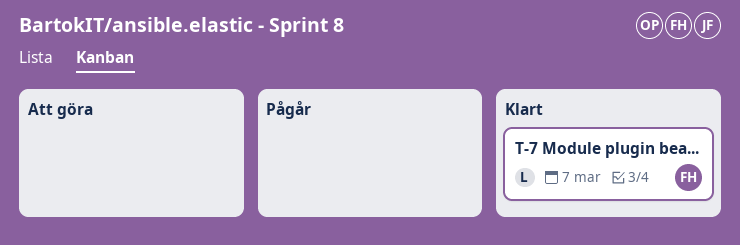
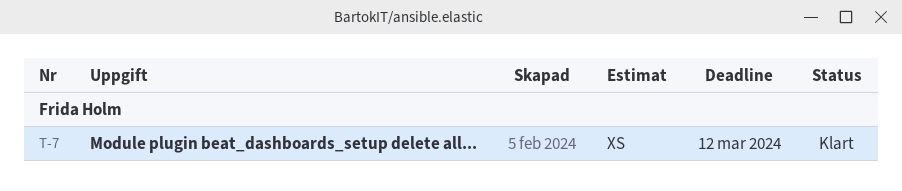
T-7, estimate: L -> XS
T-7, due: Mar 7 -> Mar 12

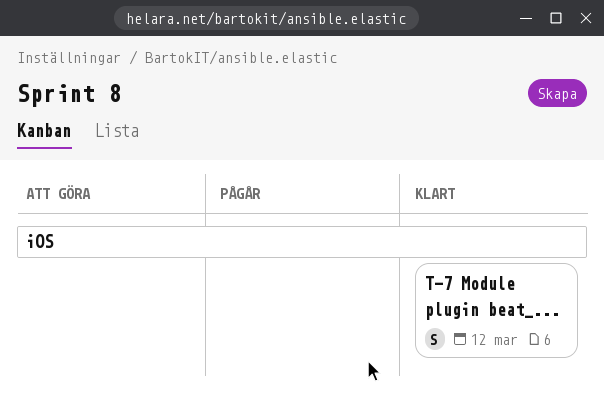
T-7, estimate: XS -> S

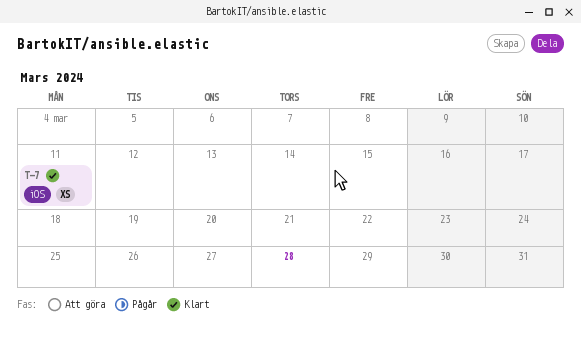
T-7, estimate: S -> XS
T-7, due: Mar 12 -> Mar 11

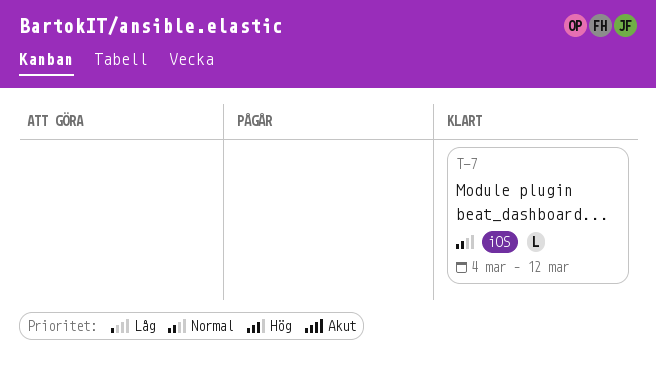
T-7, estimate: XS -> L
T-7, due: Mar 11 -> Mar 12

